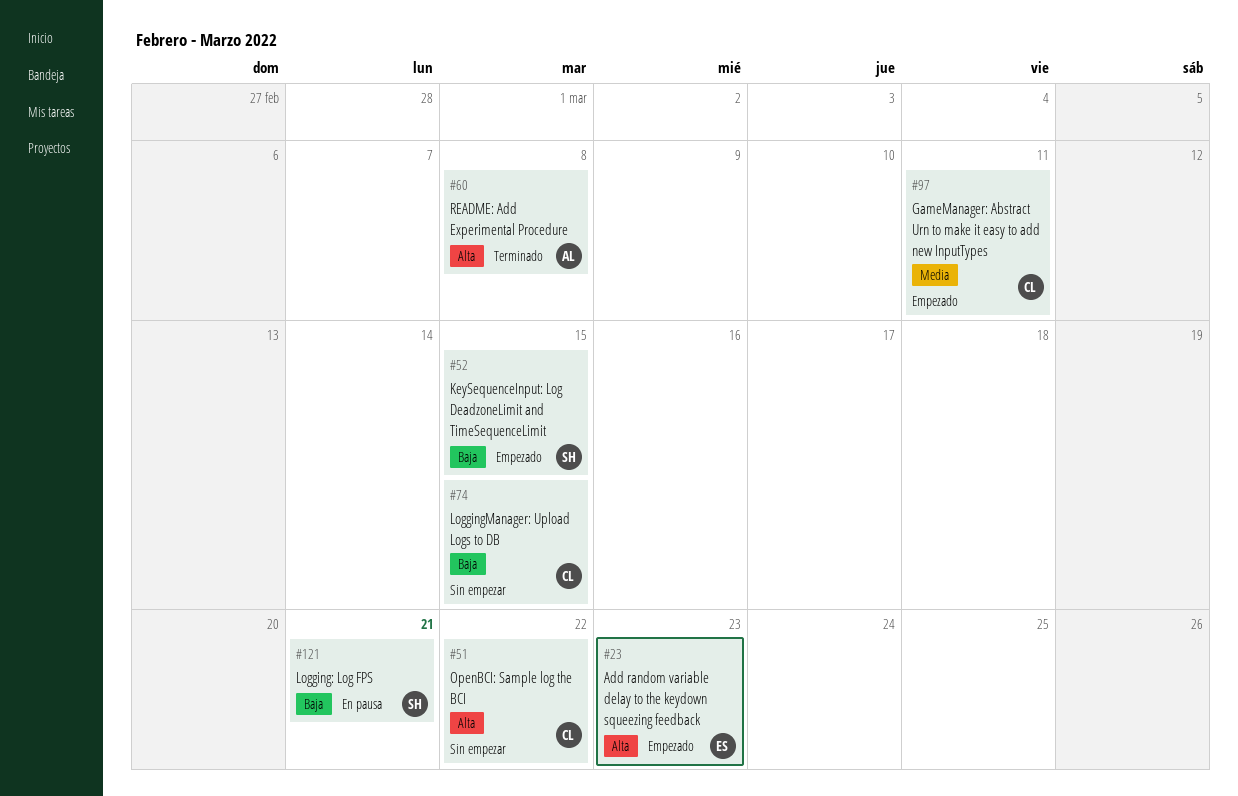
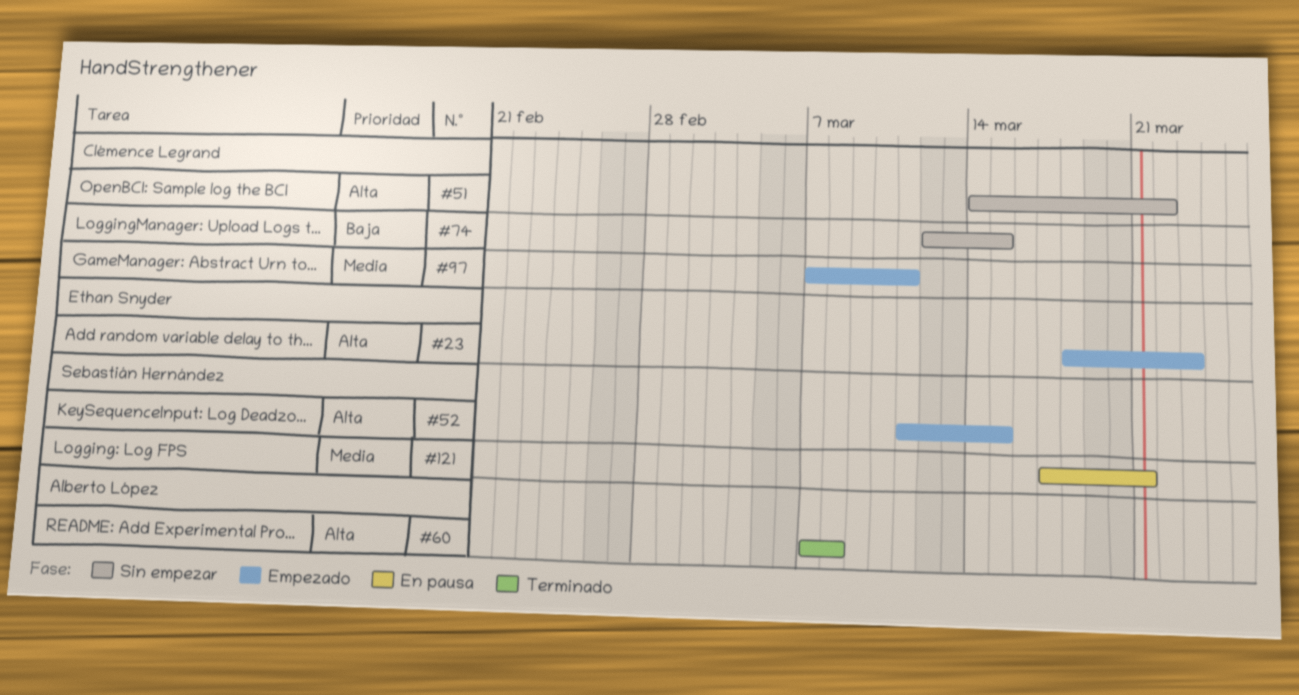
#52, priority: Baja -> Alta
#121, priority: Baja -> Media

